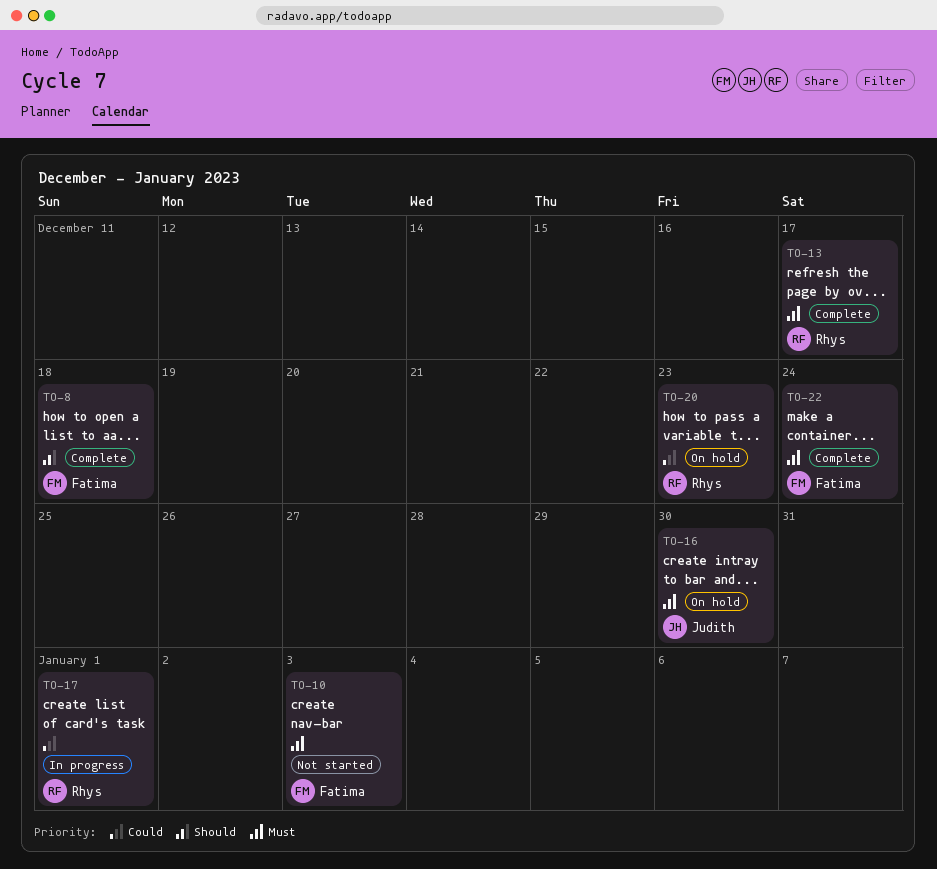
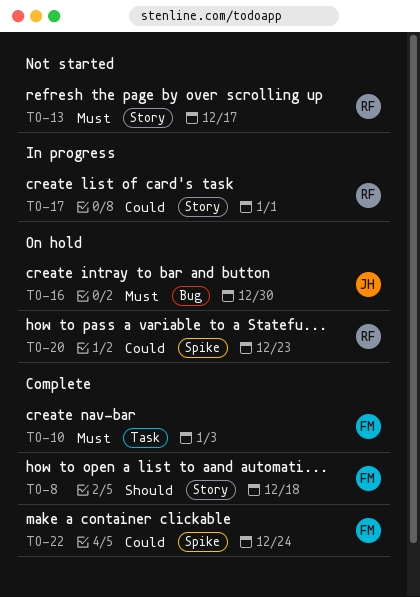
TO-10, status: Not started -> Complete
TO-13, status: Complete -> Not started
TO-22, priority: Must -> Could

